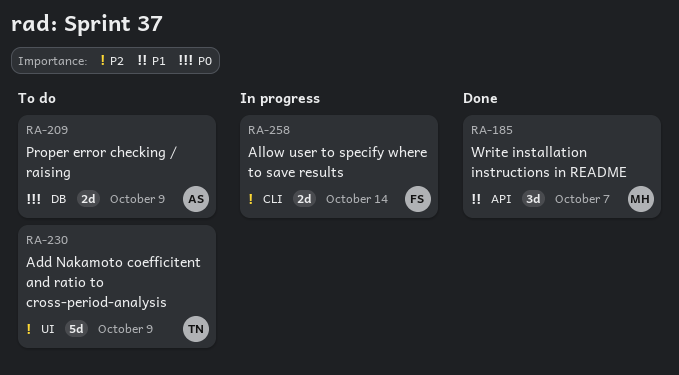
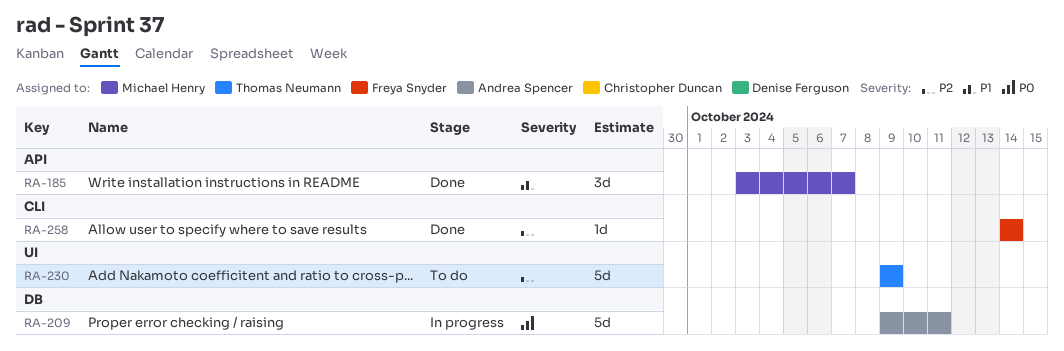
RA-209, status: To do -> In progress
RA-209, estimate: 2d -> 5d
RA-209, due: Oct 9 -> Oct 11
RA-258, status: In progress -> Done
RA-258, estimate: 2d -> 1d

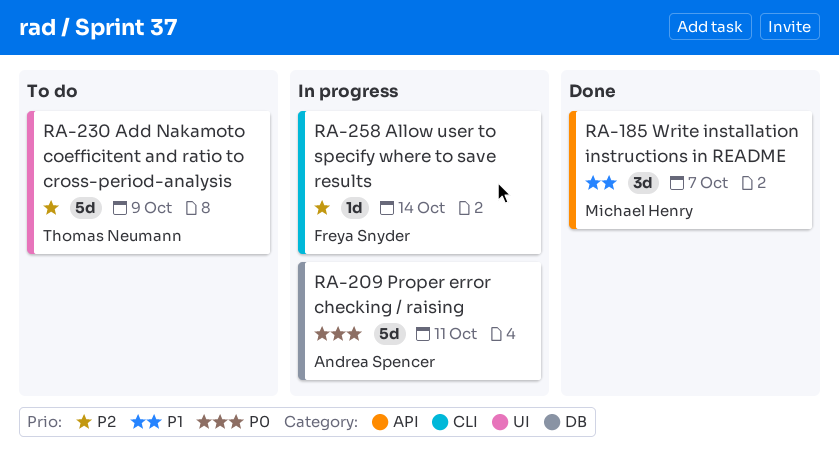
RA-258, status: Done -> In progress

